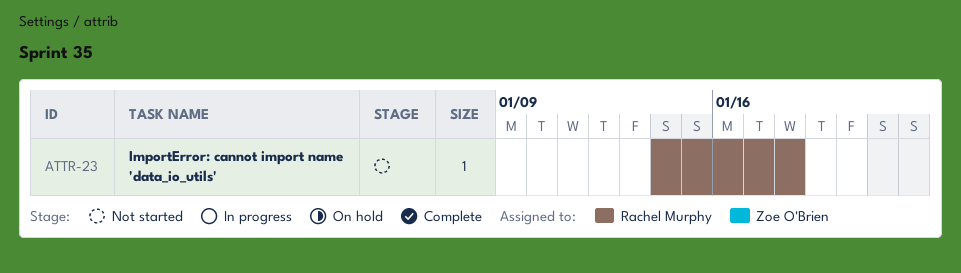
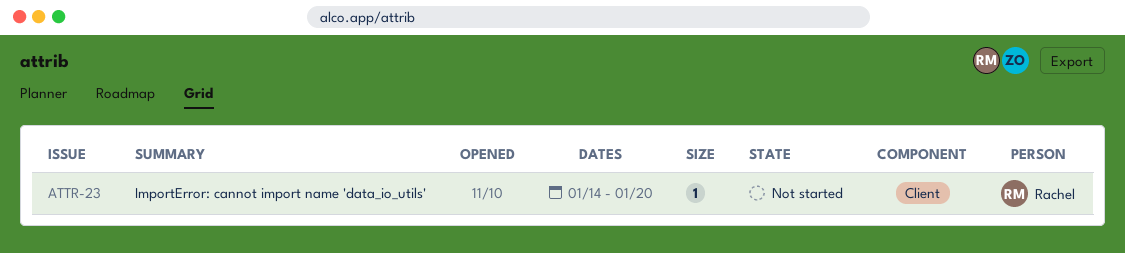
ATTR-23, due: Jan 18 -> Jan 20

